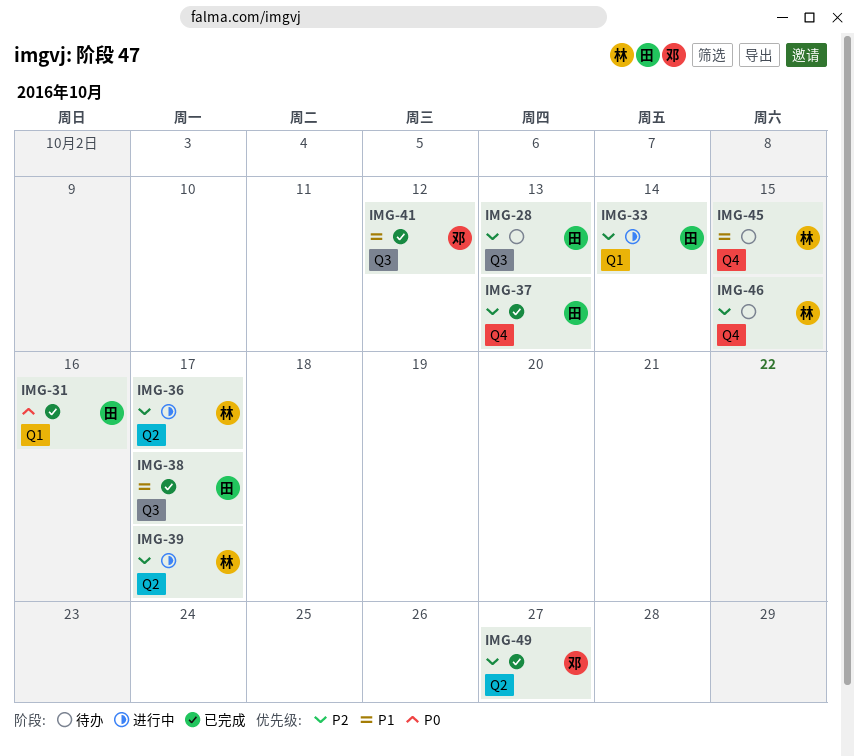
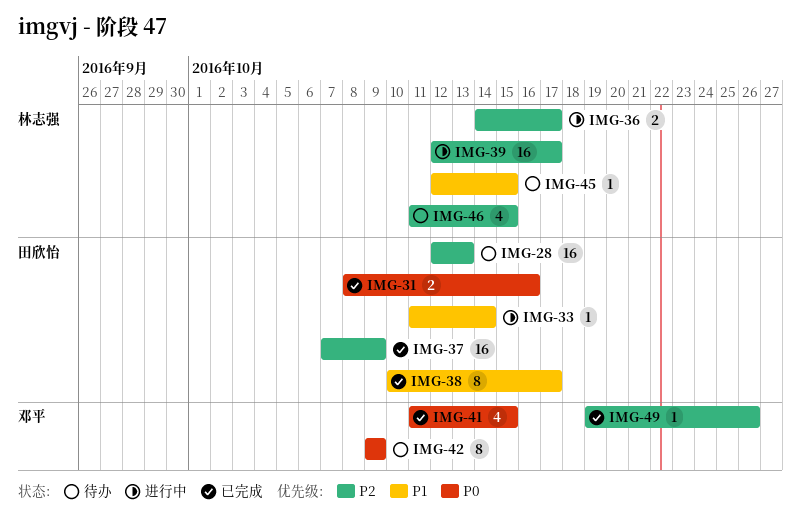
IMG-33, priority: P2 -> P1
IMG-37, due: Oct 13 -> Oct 9
IMG-41, priority: P1 -> P0
IMG-41, due: Oct 12 -> Oct 15
IMG-42: none -> present
IMG-49, due: Oct 27 -> Oct 26

